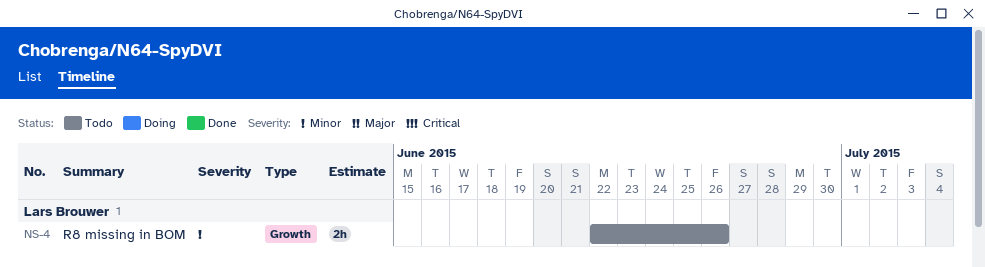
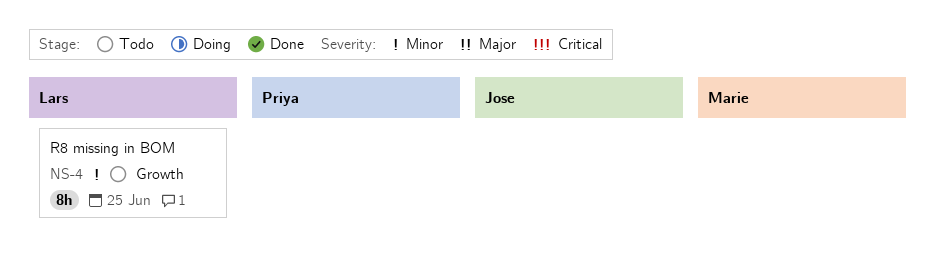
NS-4, estimate: 2h -> 8h
NS-4, due: Jun 26 -> Jun 25

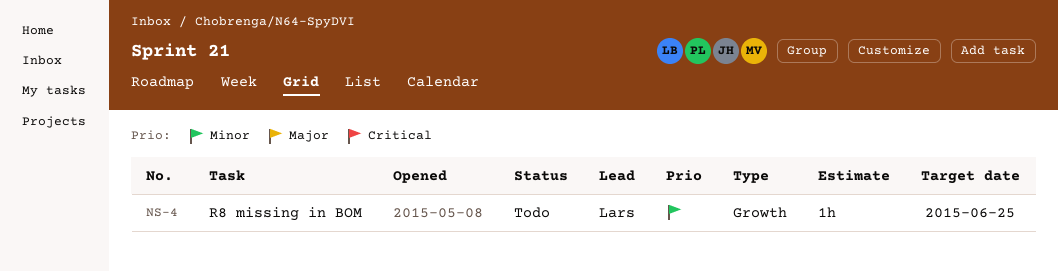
NS-4, estimate: 8h -> 1h

